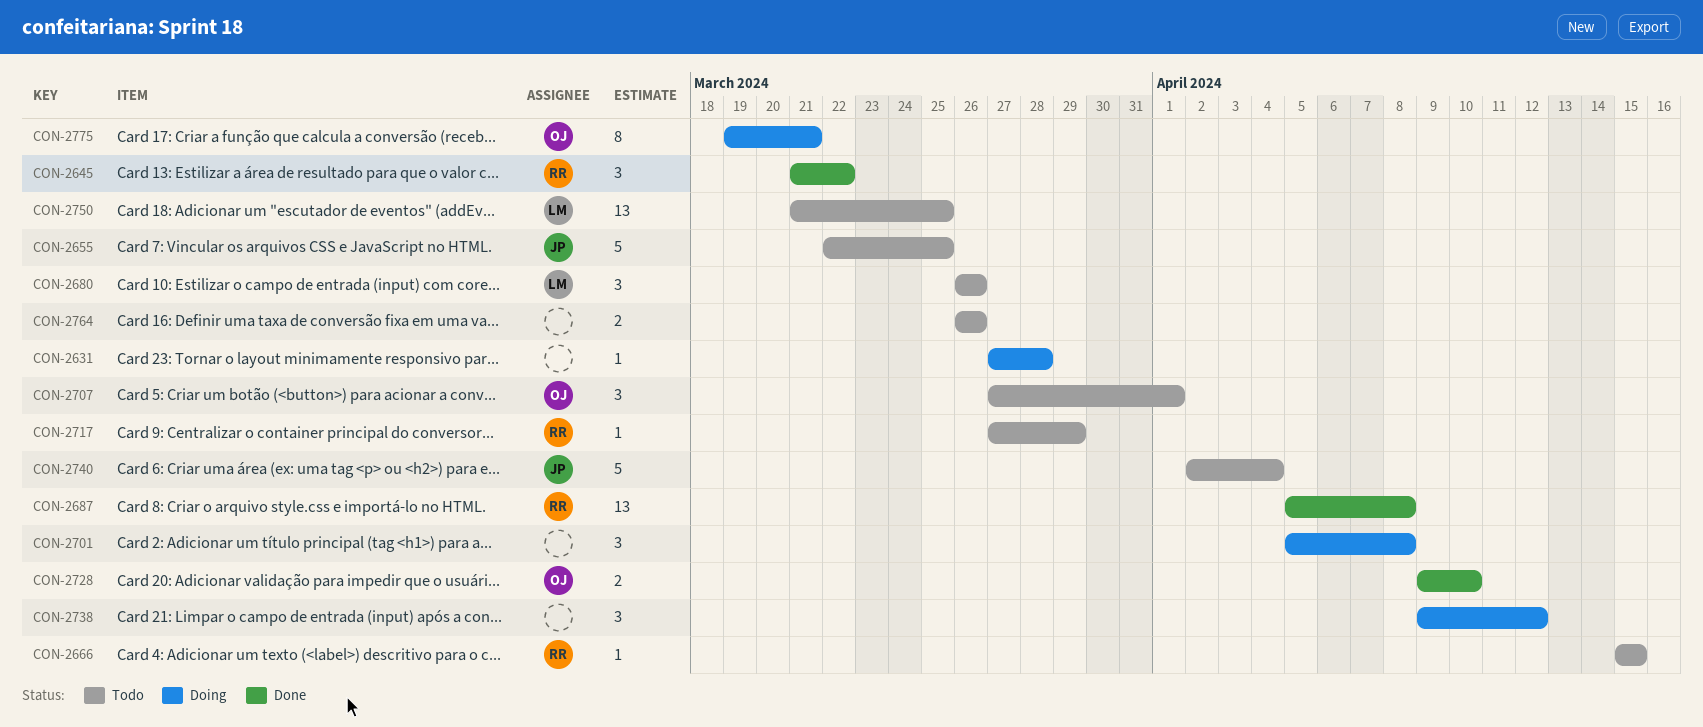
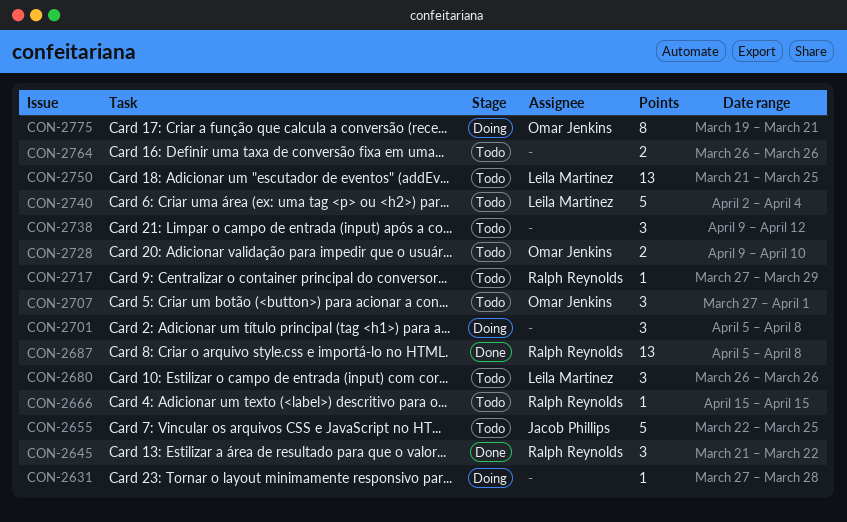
CON-2728, status: Done -> Todo
CON-2738, status: Doing -> Todo
CON-2740, owner: Jacob Phillips -> Leila Martinez

